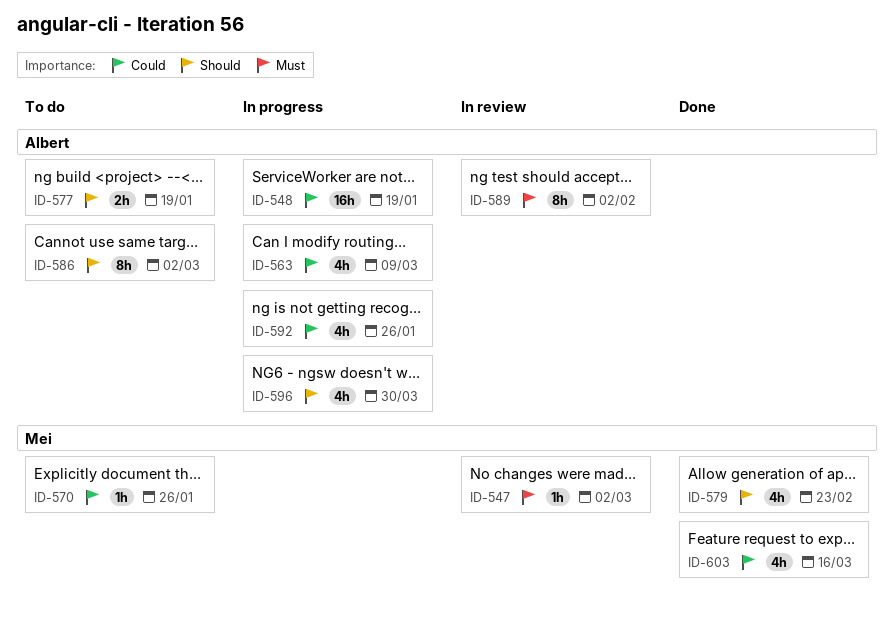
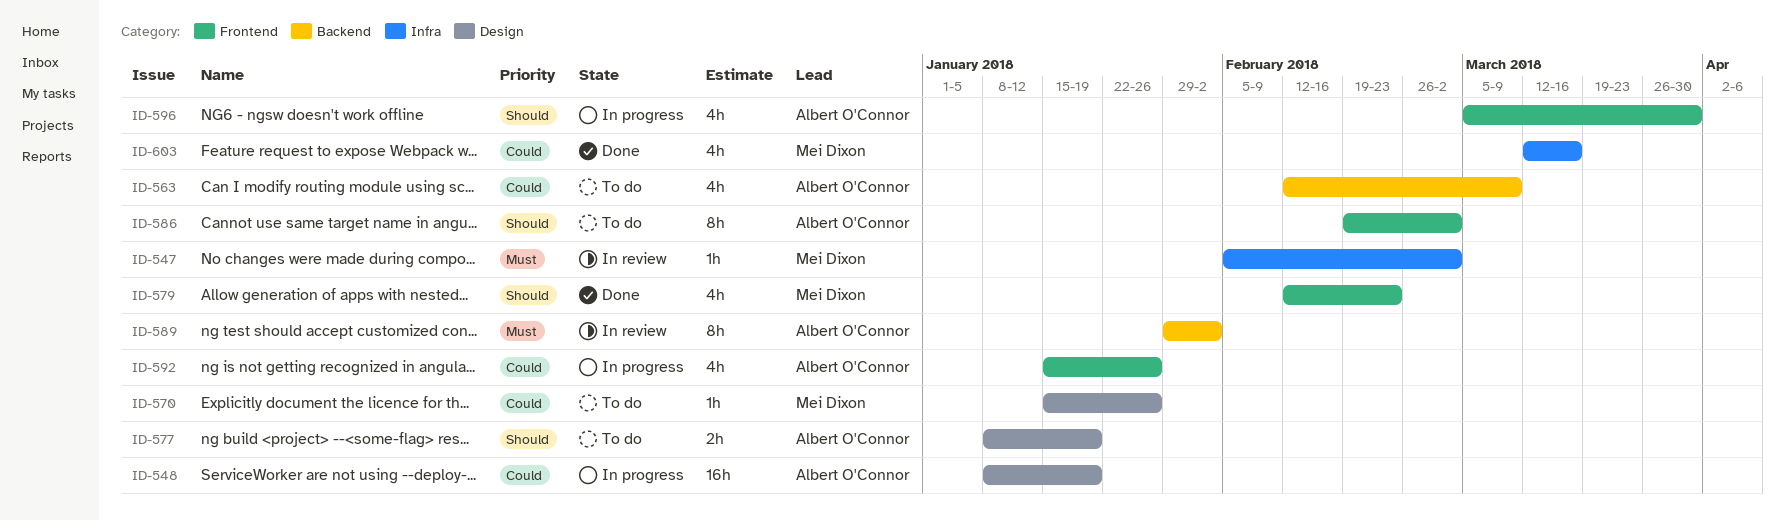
ID-563, status: In progress -> To do

